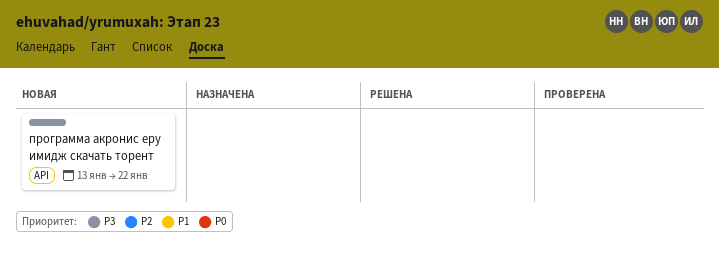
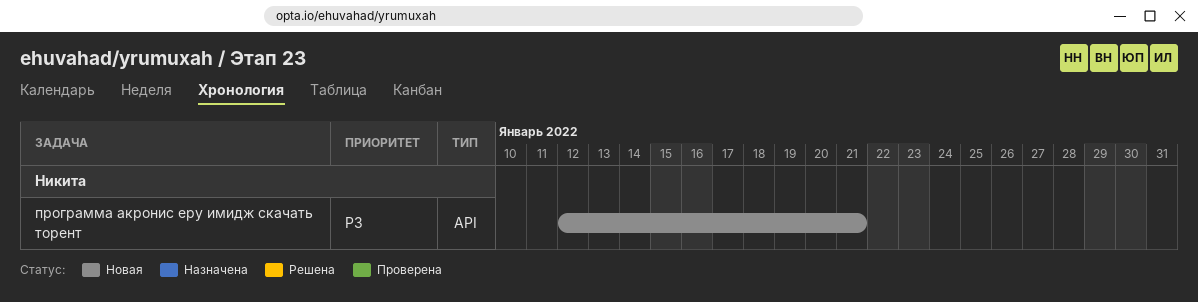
программа акронис еру имидж скачать торент, start: Jan 13 -> Jan 12
программа акронис еру имидж скачать торент, due: Jan 22 -> Jan 21

